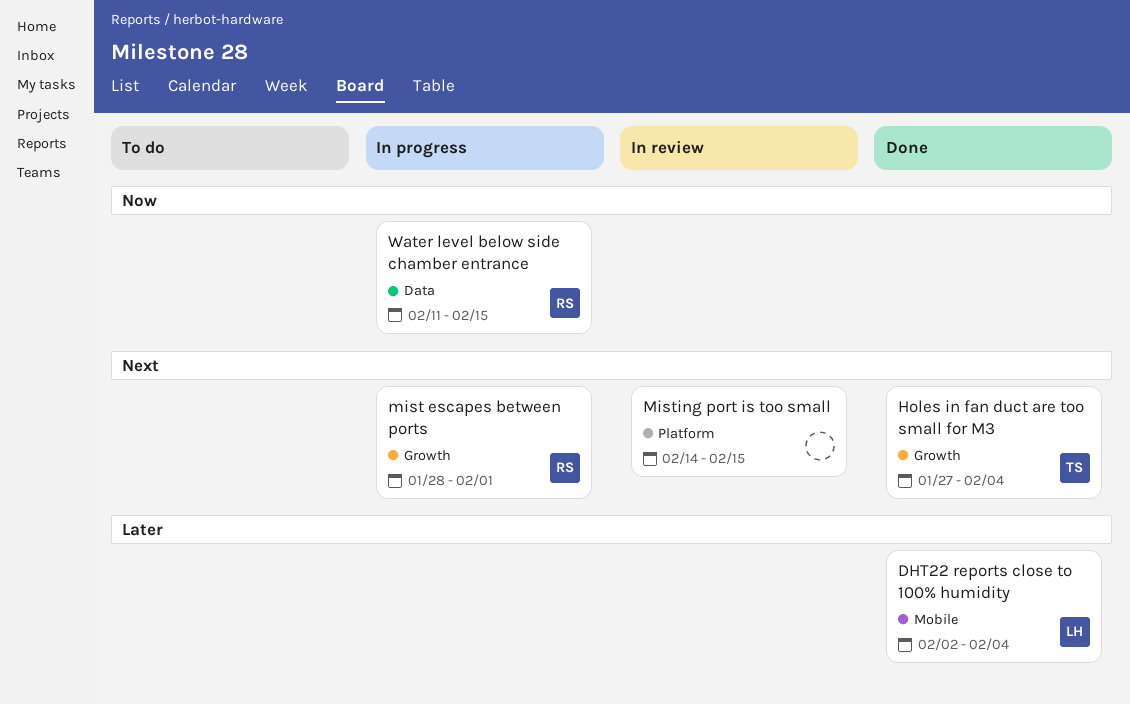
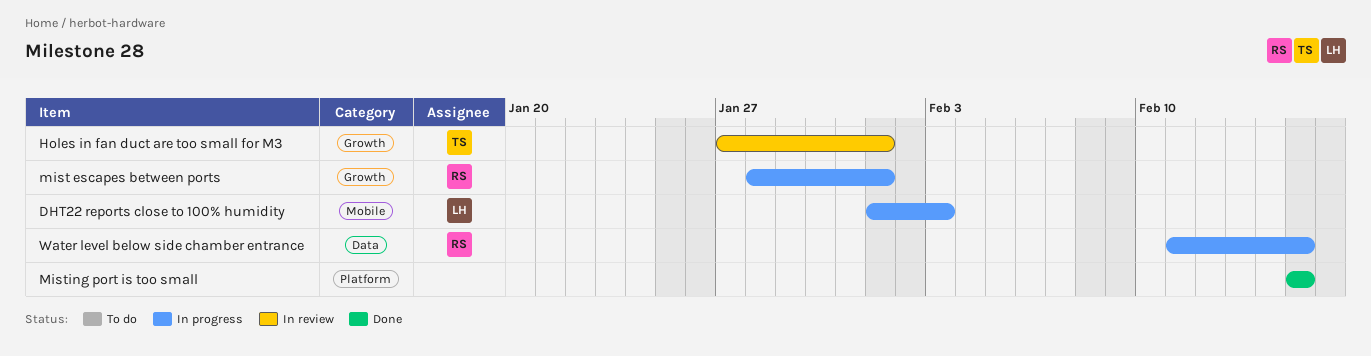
DHT22 reports close to 100% humidity, status: Done -> In progress
DHT22 reports close to 100% humidity, start: Feb 2 -> Feb 1
DHT22 reports close to 100% humidity, due: Feb 4 -> Feb 3
Holes in fan duct are too small for M3, status: Done -> In review
Holes in fan duct are too small for M3, due: Feb 4 -> Feb 1
Misting port is too small, status: In review -> Done
Misting port is too small, start: Feb 14 -> Feb 15

